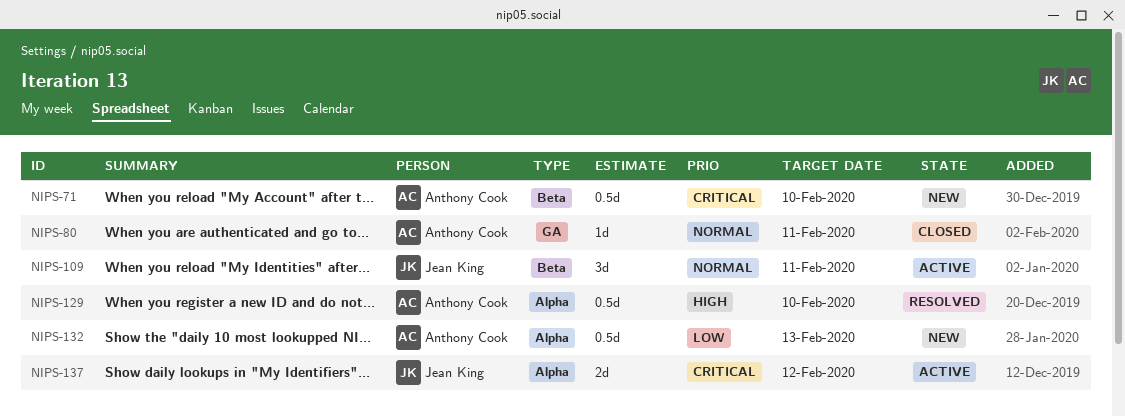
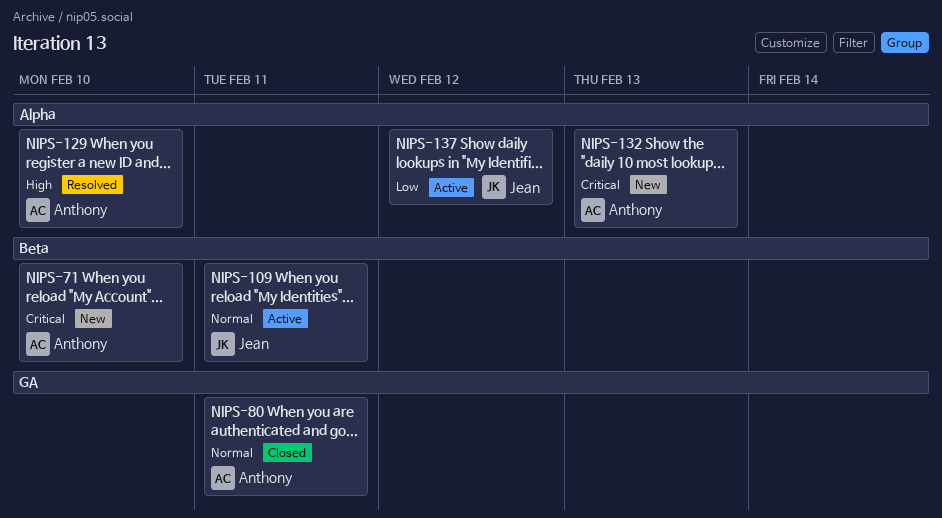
NIPS-132, priority: Low -> Critical
NIPS-137, priority: Critical -> Low

